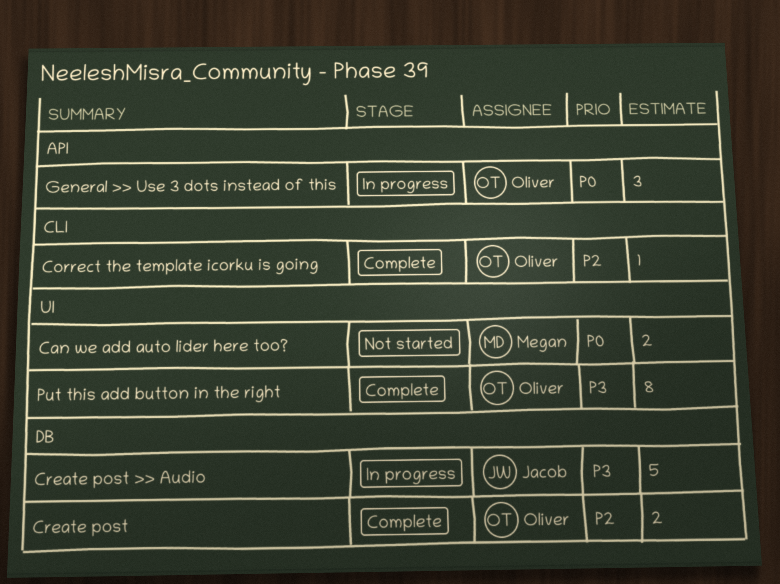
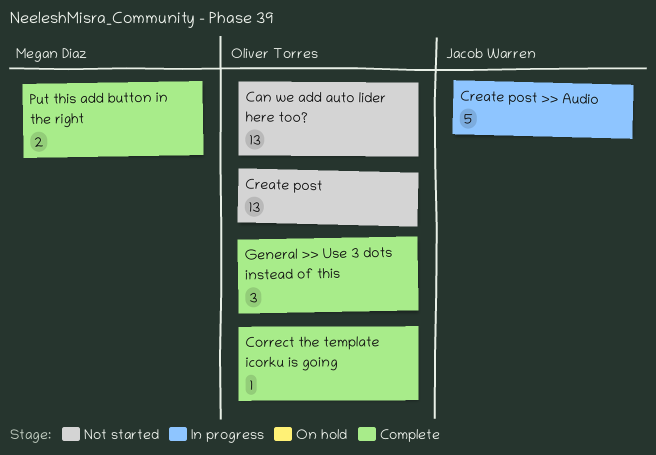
Can we add auto lider here too?, owner: Megan Diaz -> Oliver Torres
Can we add auto lider here too?, estimate: 2 -> 13
Create post, status: Complete -> Not started
Create post, estimate: 2 -> 13
General >> Use 3 dots instead of this, status: In progress -> Complete
Put this add button in the right, owner: Oliver Torres -> Megan Diaz
Put this add button in the right, estimate: 8 -> 2

